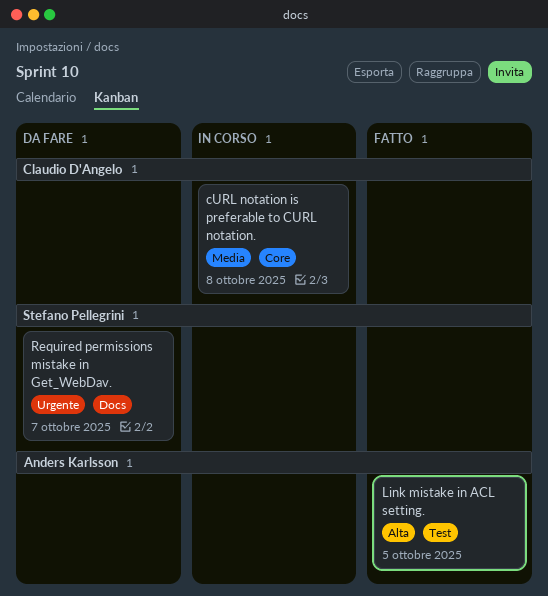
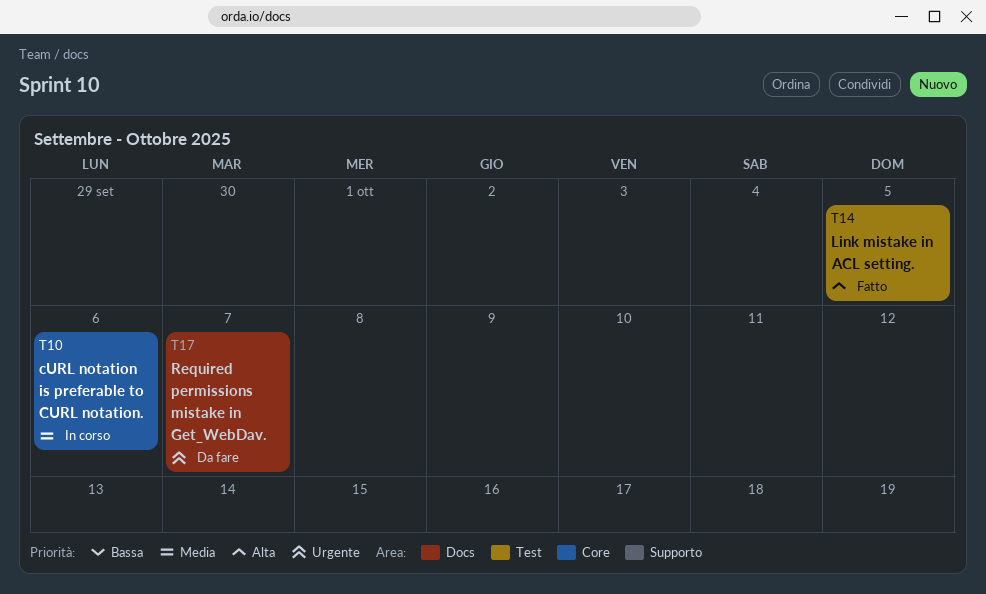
cURL notation is preferable to CURL notation., due: Oct 8 -> Oct 6

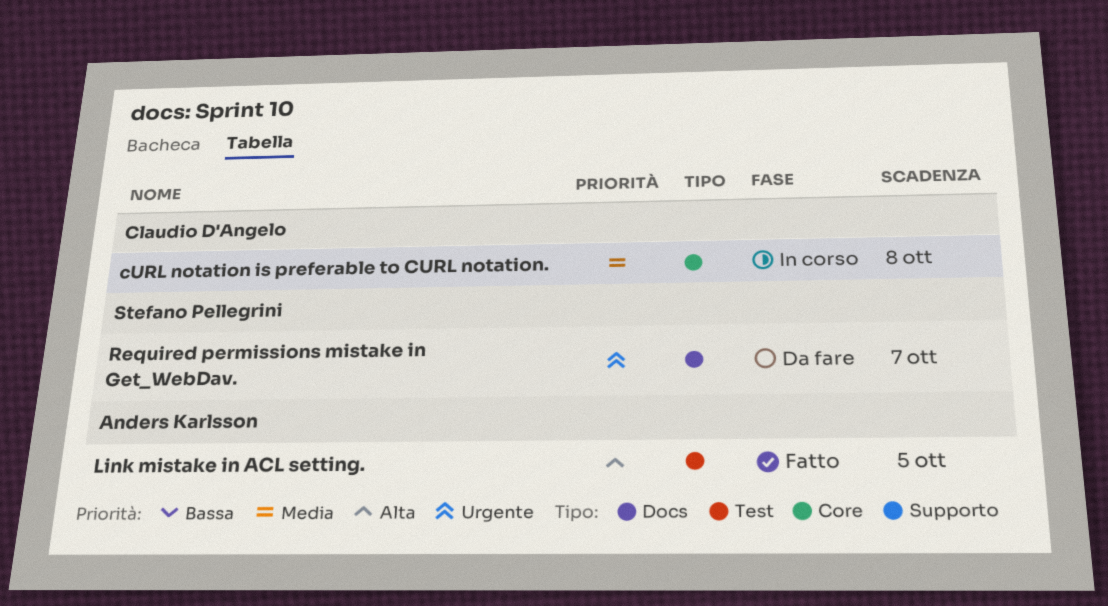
cURL notation is preferable to CURL notation., due: Oct 6 -> Oct 8

